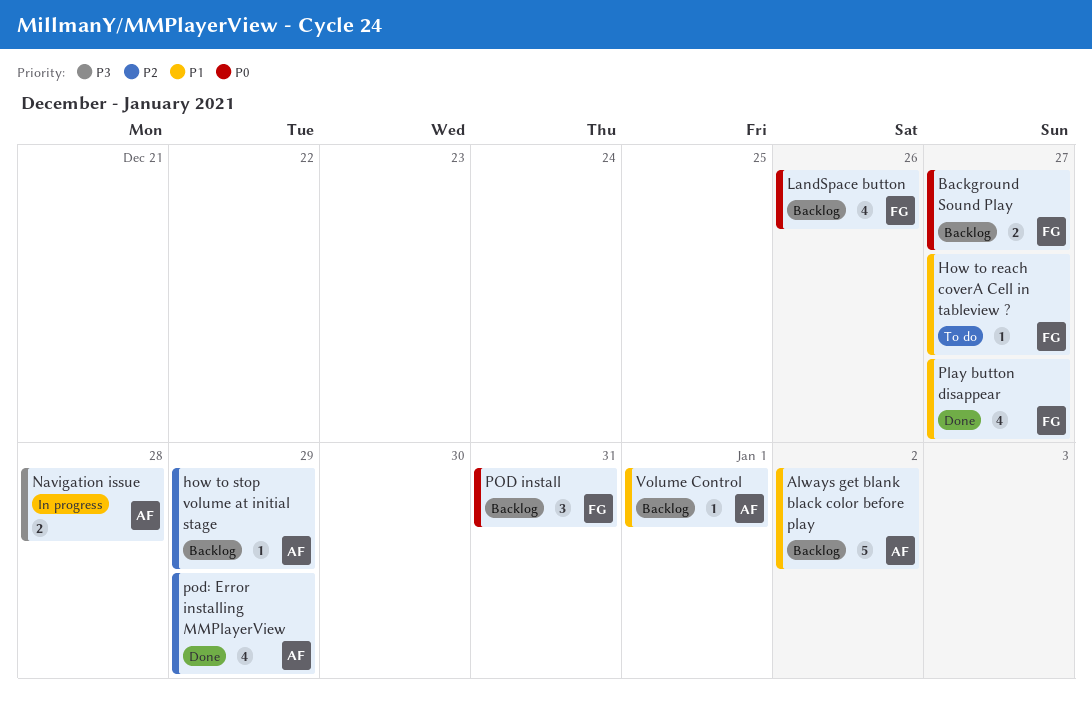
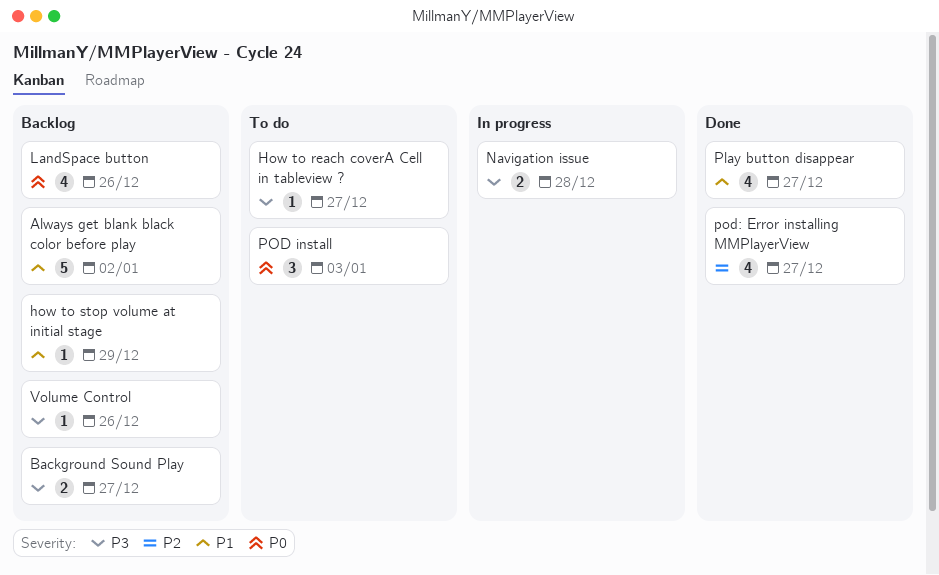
Background Sound Play, priority: P0 -> P3
How to reach coverA Cell in tableview ?, priority: P1 -> P3
how to stop volume at initial stage, priority: P2 -> P1
POD install, status: Backlog -> To do
POD install, due: Dec 31 -> Jan 3
pod: Error installing MMPlayerView, due: Dec 29 -> Dec 27
Volume Control, priority: P1 -> P3
Volume Control, due: Jan 1 -> Dec 26

